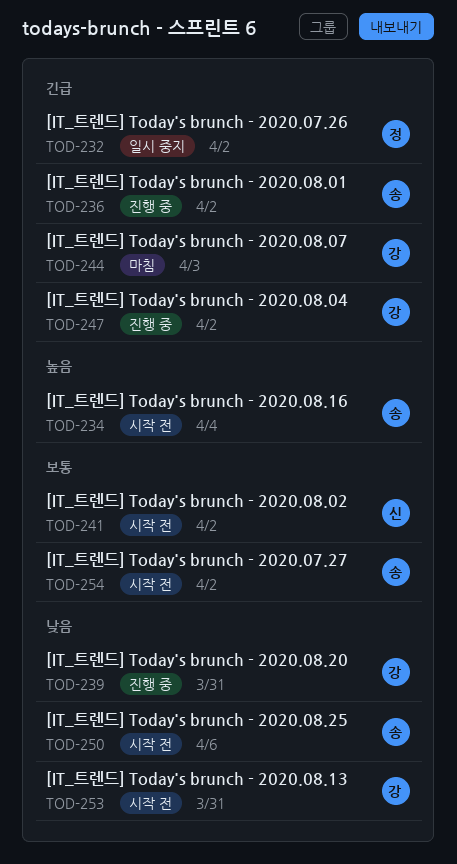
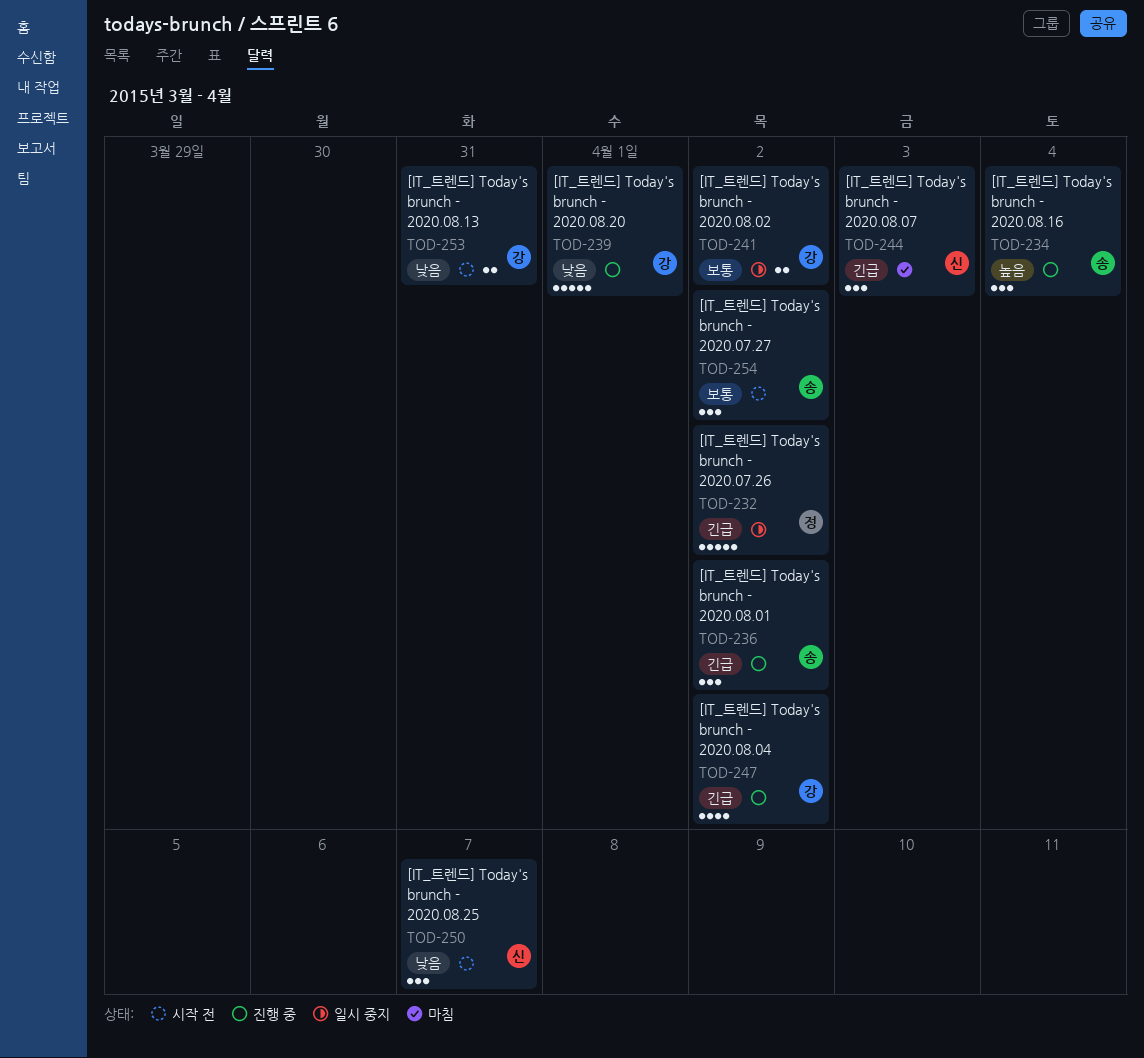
TOD-234, status: 시작 전 -> 진행 중
TOD-239, due: Mar 31 -> Apr 1
TOD-241, status: 시작 전 -> 일시 중지
TOD-241, owner: 신 -> 강
TOD-244, owner: 강 -> 신
TOD-250, owner: 송 -> 신
TOD-250, due: Apr 6 -> Apr 7

